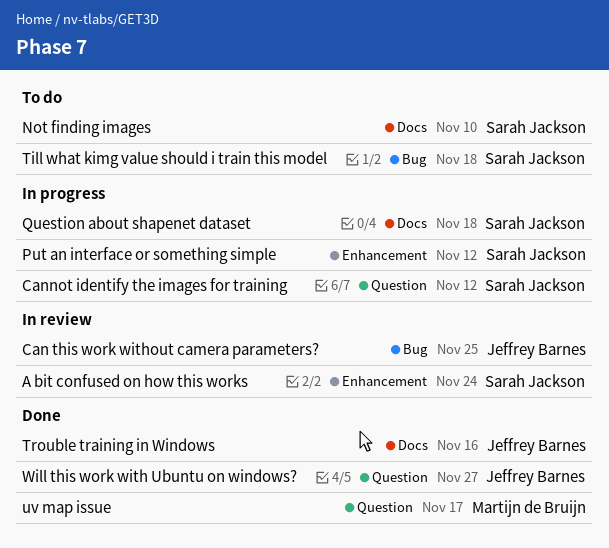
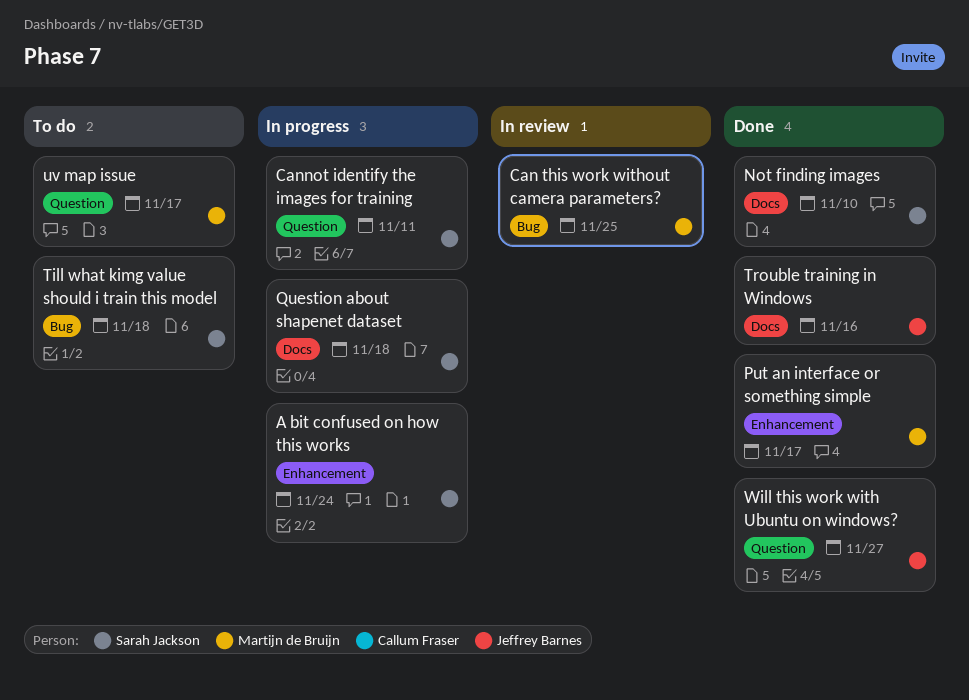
A bit confused on how this works, status: In review -> In progress
Can this work without camera parameters?, owner: Jeffrey Barnes -> Martijn de Bruijn
Cannot identify the images for training, due: Nov 12 -> Nov 11
Not finding images, status: To do -> Done
Put an interface or something simple, status: In progress -> Done
Put an interface or something simple, owner: Sarah Jackson -> Martijn de Bruijn
Put an interface or something simple, due: Nov 12 -> Nov 17
uv map issue, status: Done -> To do

